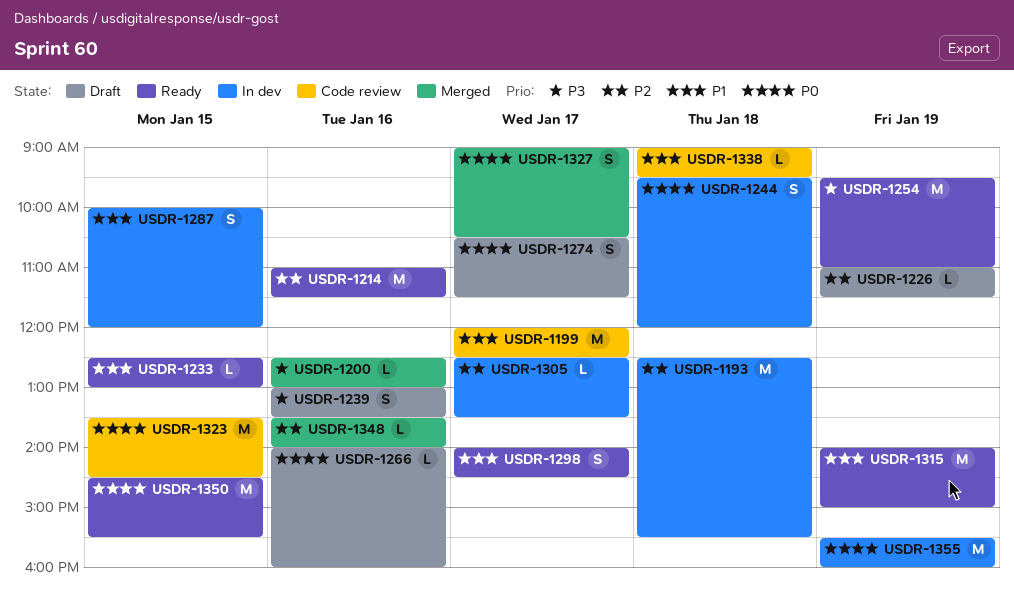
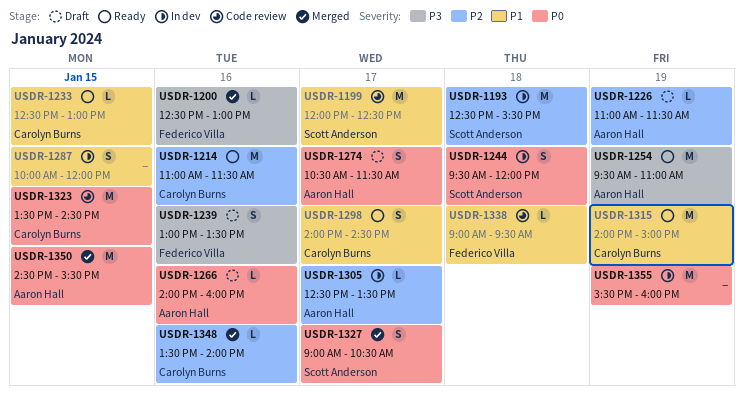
USDR-1350, status: Ready -> Merged

